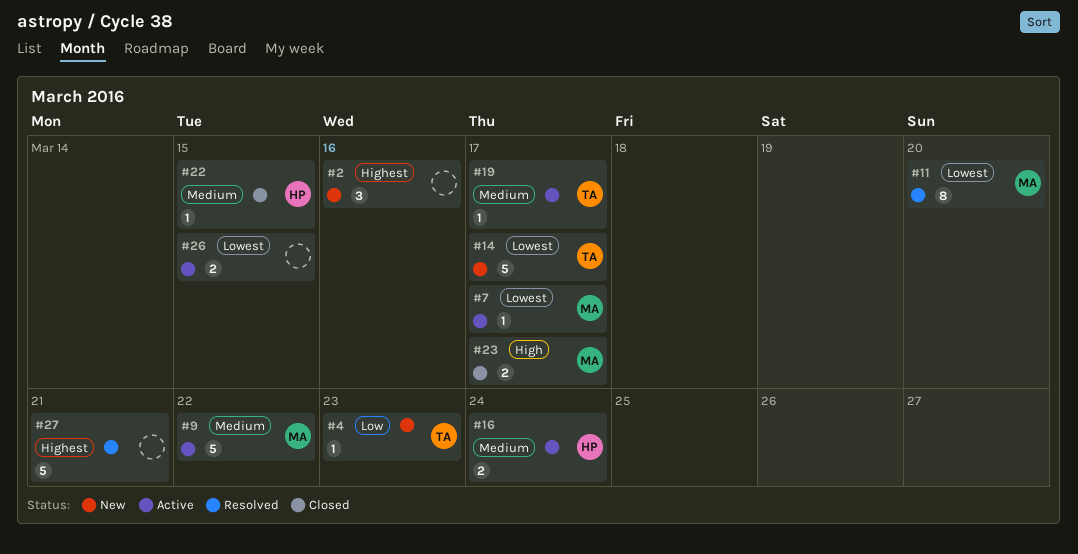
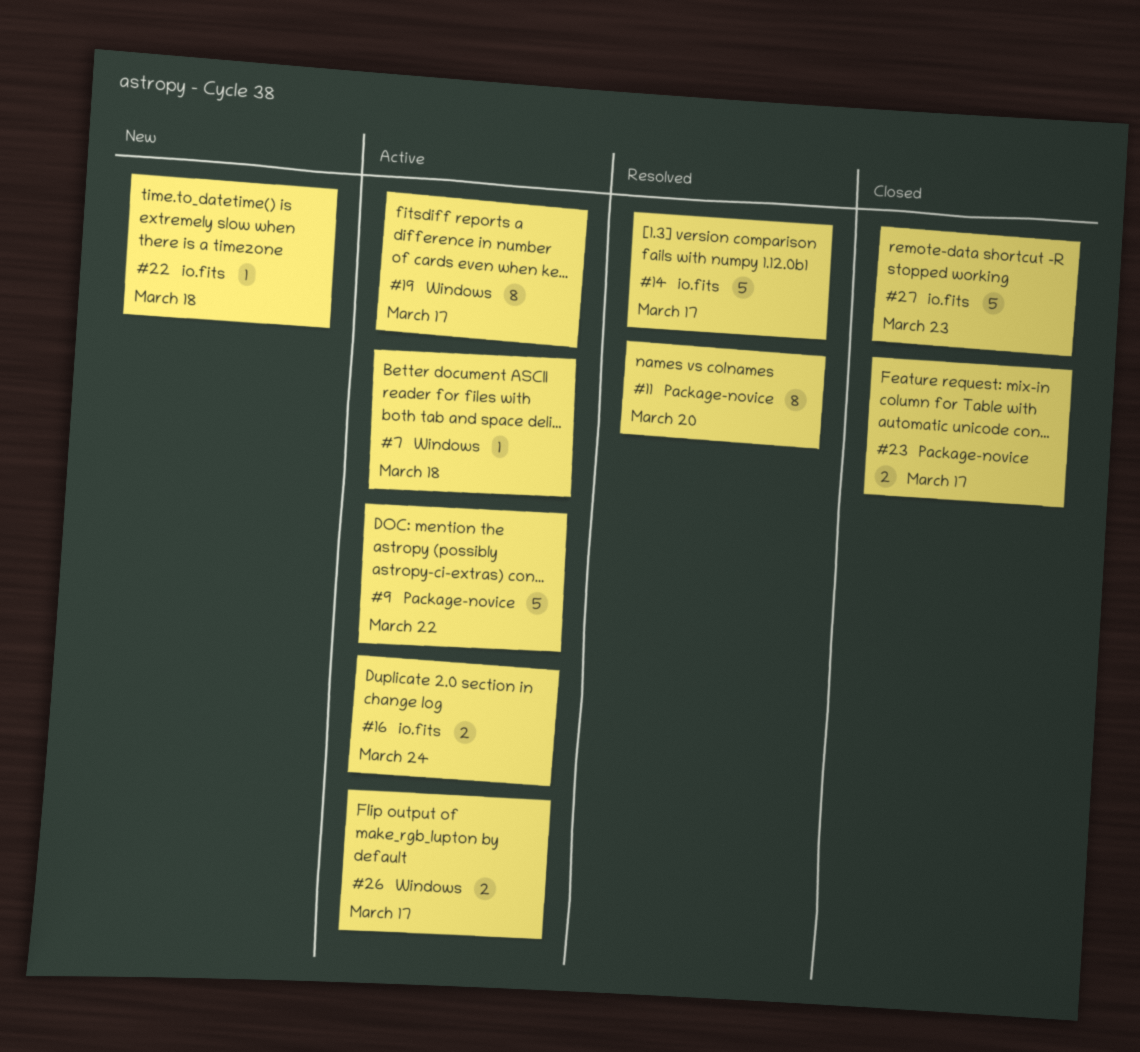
#2: present -> none
#4: present -> none
#7, due: Mar 17 -> Mar 18
#14, status: New -> Resolved
#19, estimate: 1 -> 8
#22, status: Closed -> New
#22, due: Mar 15 -> Mar 18
#26, due: Mar 15 -> Mar 17
#27, status: Resolved -> Closed
#27, due: Mar 21 -> Mar 23

